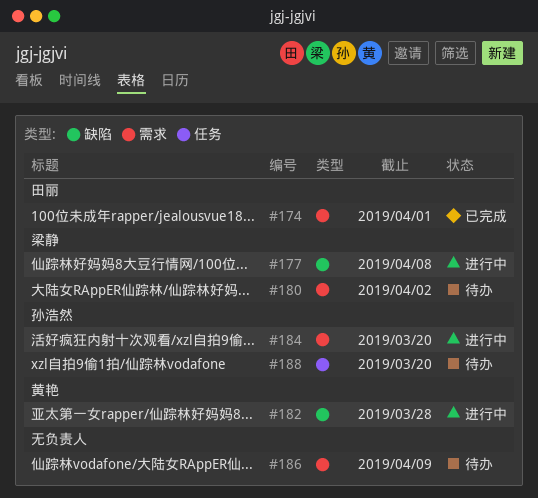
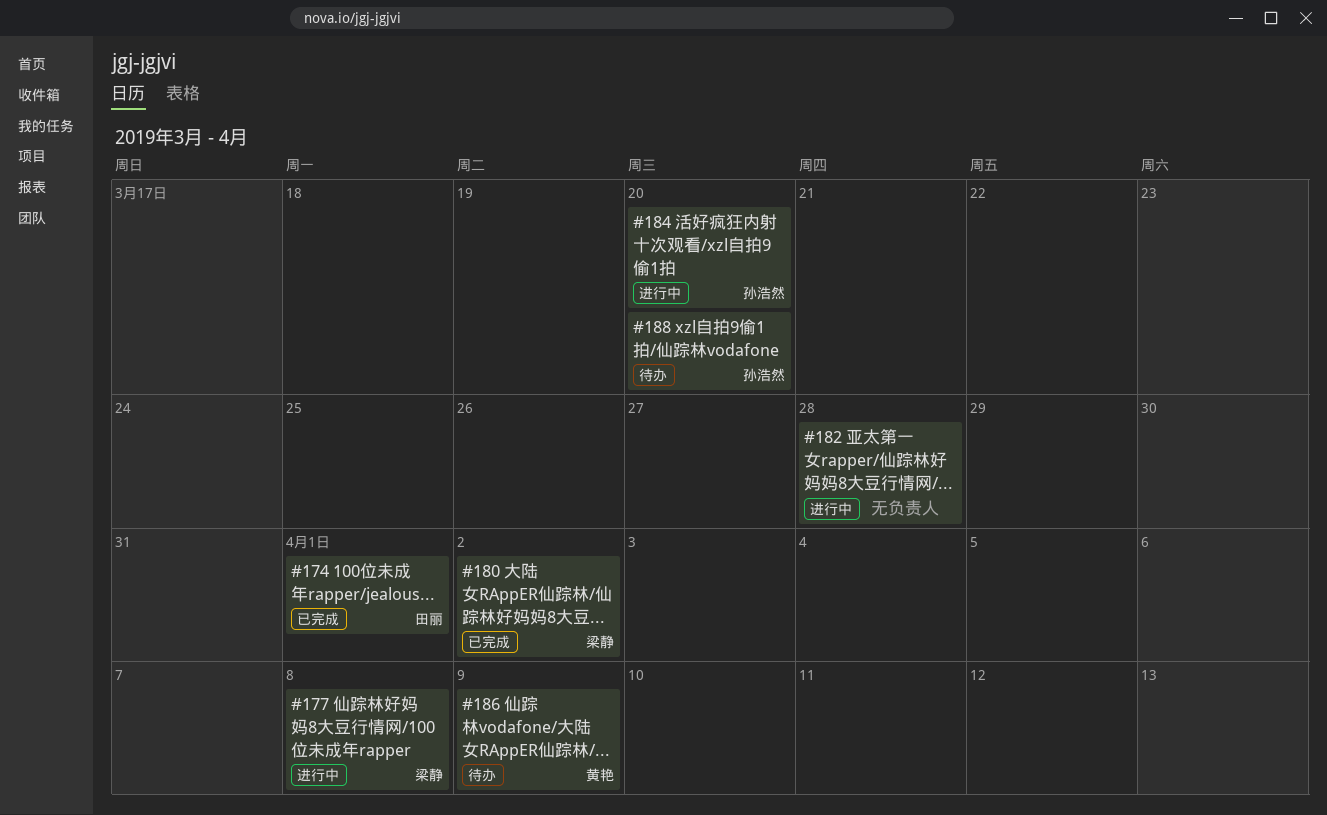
#180, status: 待办 -> 已完成
#182, owner: 黄艳 -> none
#186, owner: none -> 黄艳

